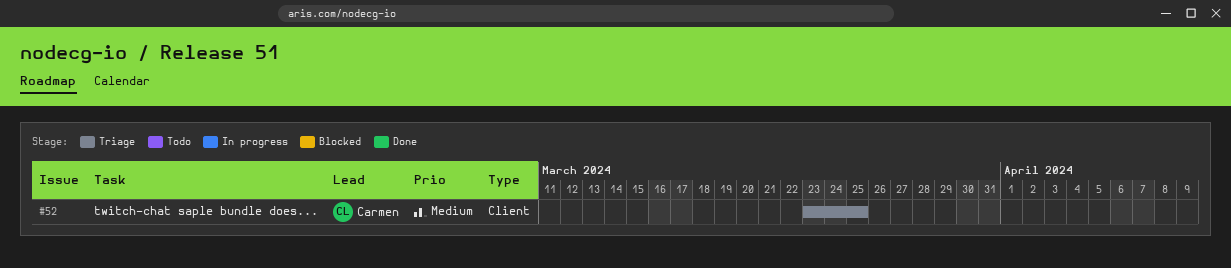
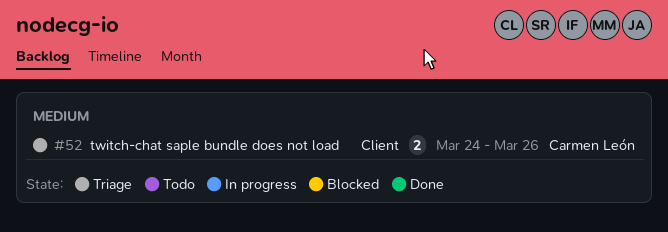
#52, start: Mar 23 -> Mar 24
#52, due: Mar 25 -> Mar 26

